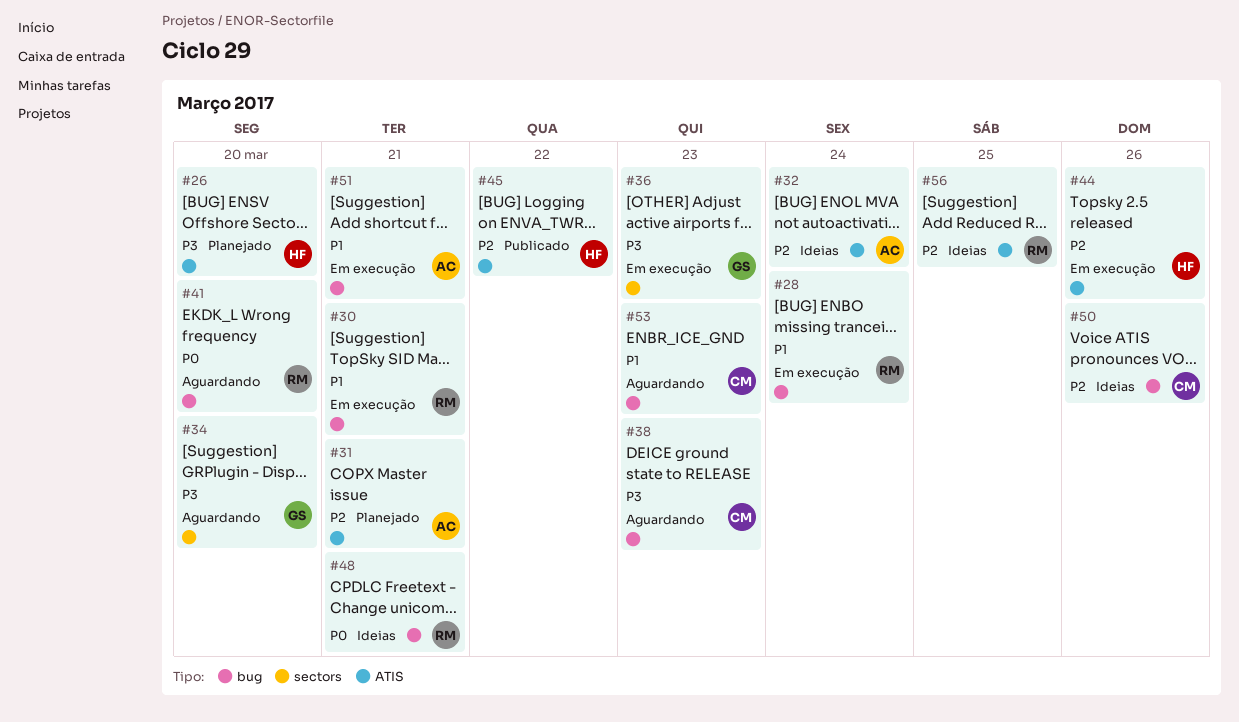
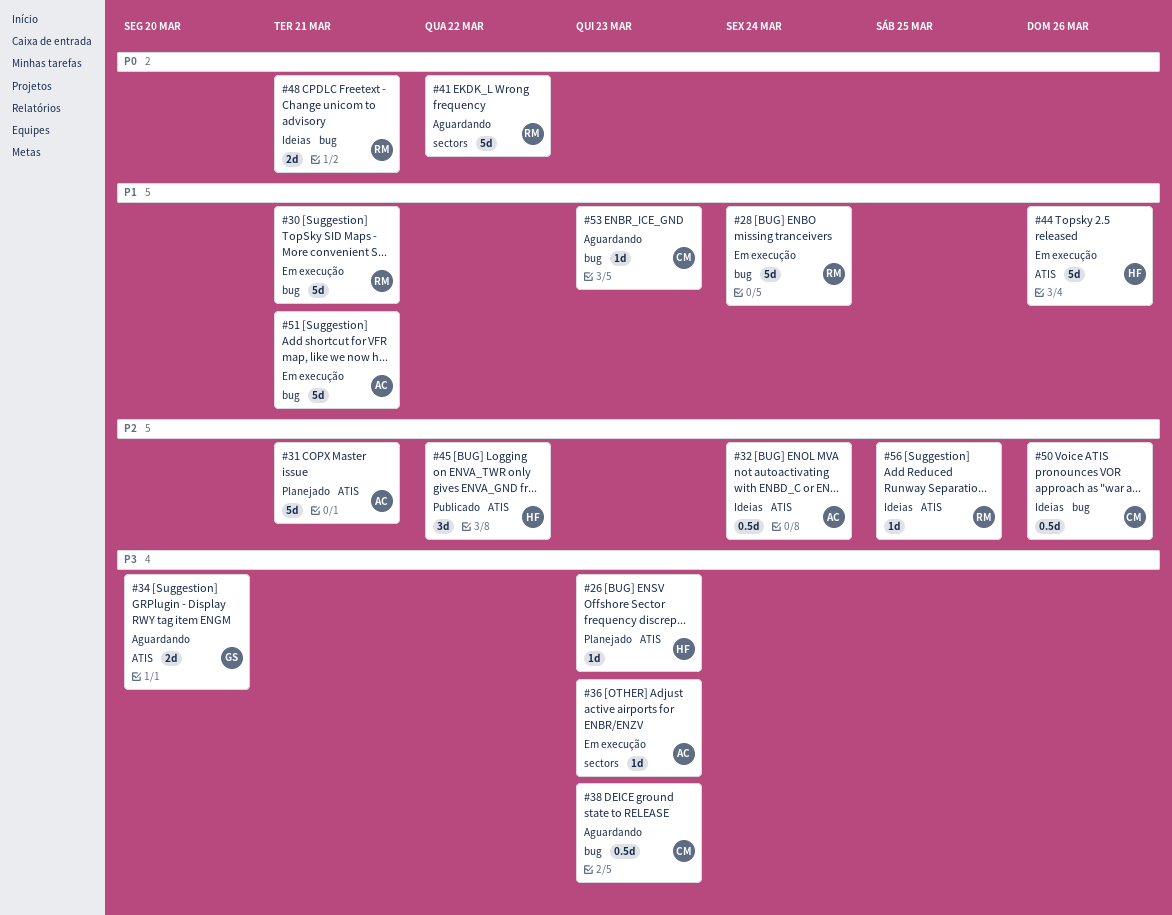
#26, due: Mar 20 -> Mar 23
#34, label: sectors -> ATIS
#36, owner: GS -> AC
#41, label: bug -> sectors
#41, due: Mar 20 -> Mar 22
#44, priority: P2 -> P1

